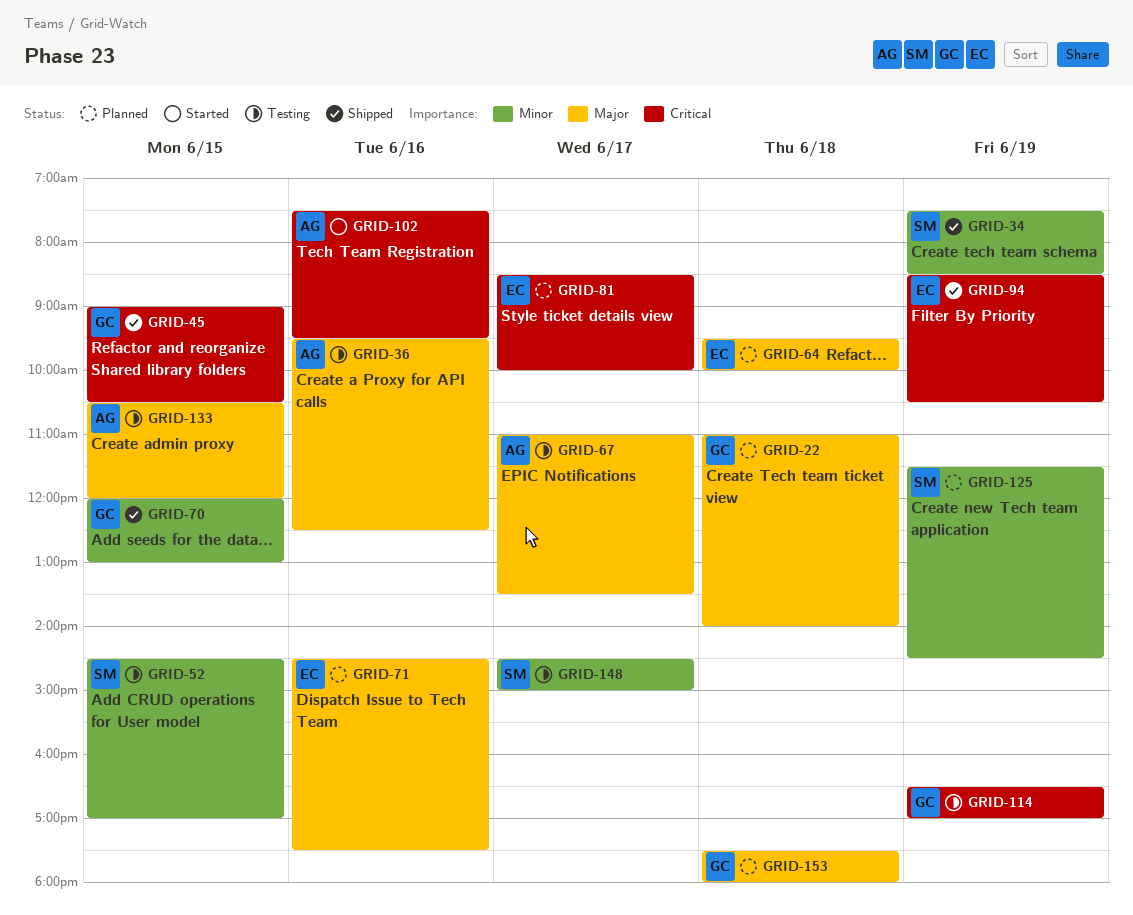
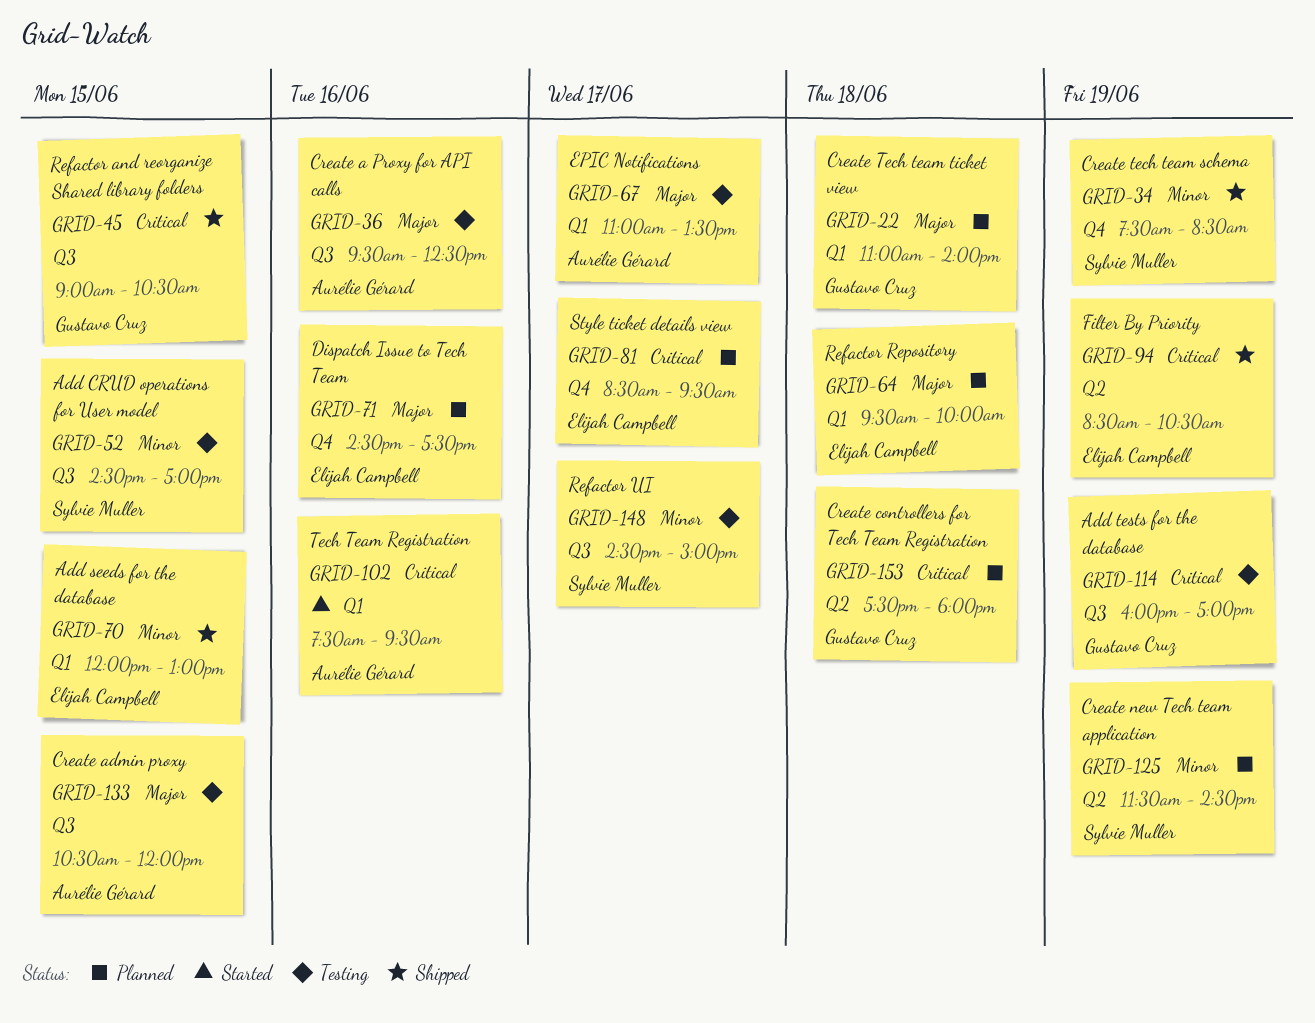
GRID-70, owner: Gustavo Cruz -> Elijah Campbell
GRID-81, ends: 10:00 -> 09:30
GRID-114, begins: 16:30 -> 16:00
GRID-153, priority: Major -> Critical

